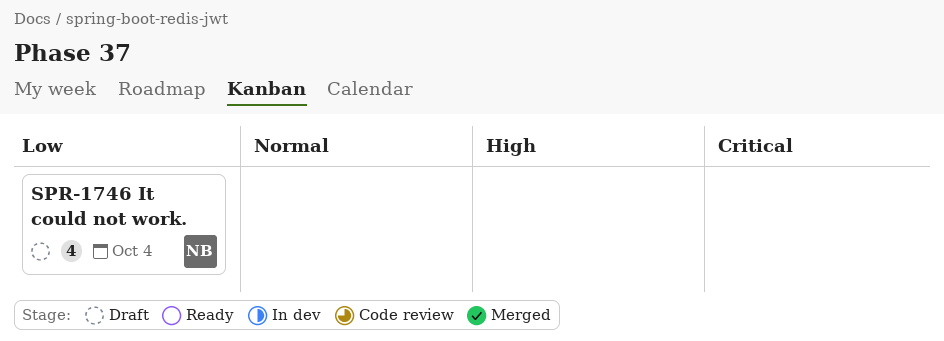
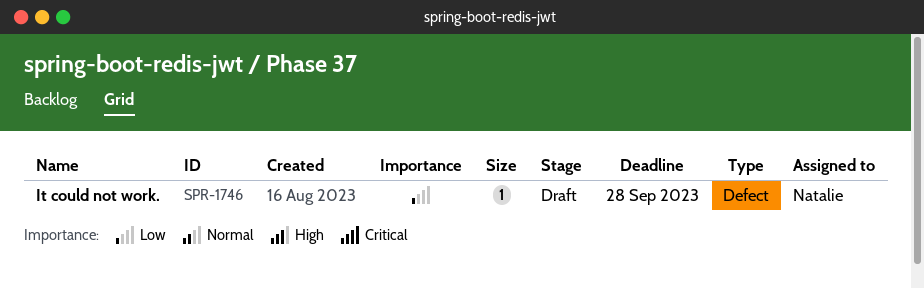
SPR-1746, estimate: 4 -> 1
SPR-1746, due: Oct 4 -> Sep 28

